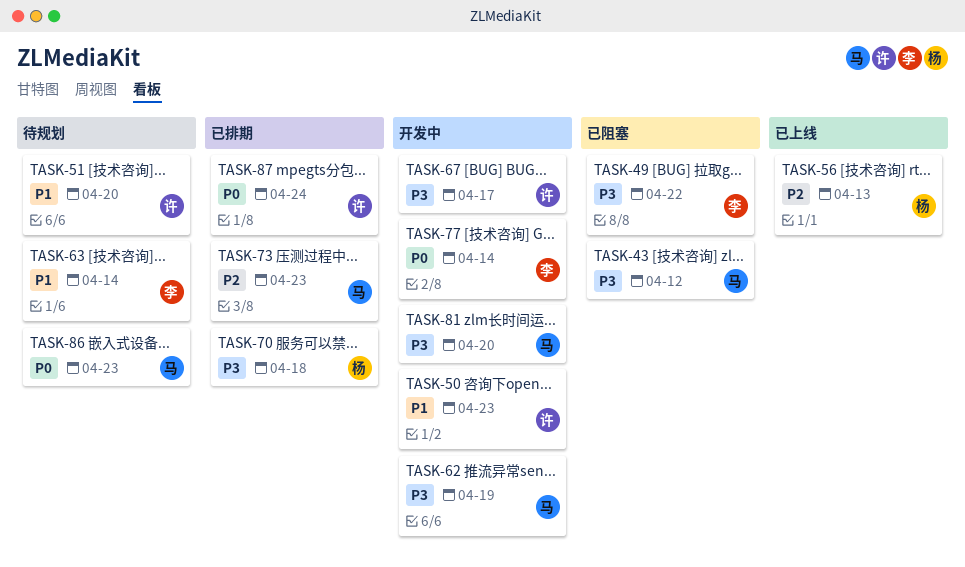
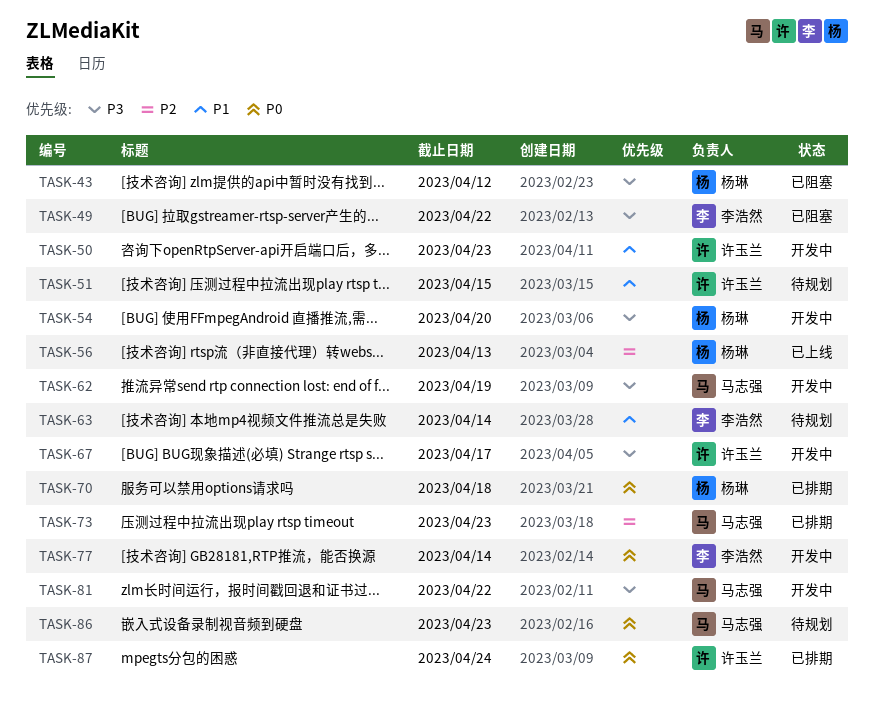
TASK-43, owner: 马志强 -> 杨琳
TASK-51, due: Apr 20 -> Apr 15
TASK-54: none -> present
TASK-70, priority: P3 -> P0
TASK-81, due: Apr 20 -> Apr 22

